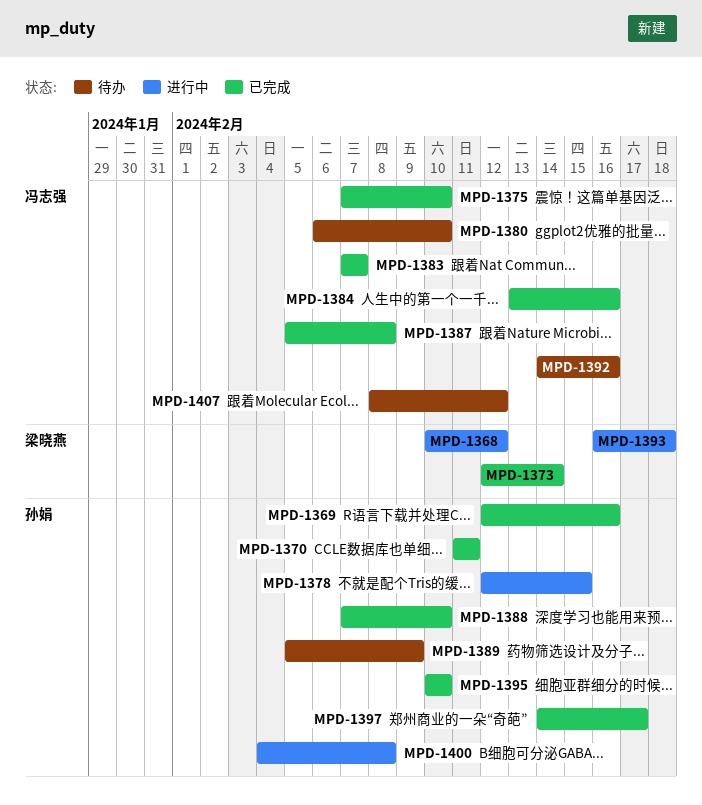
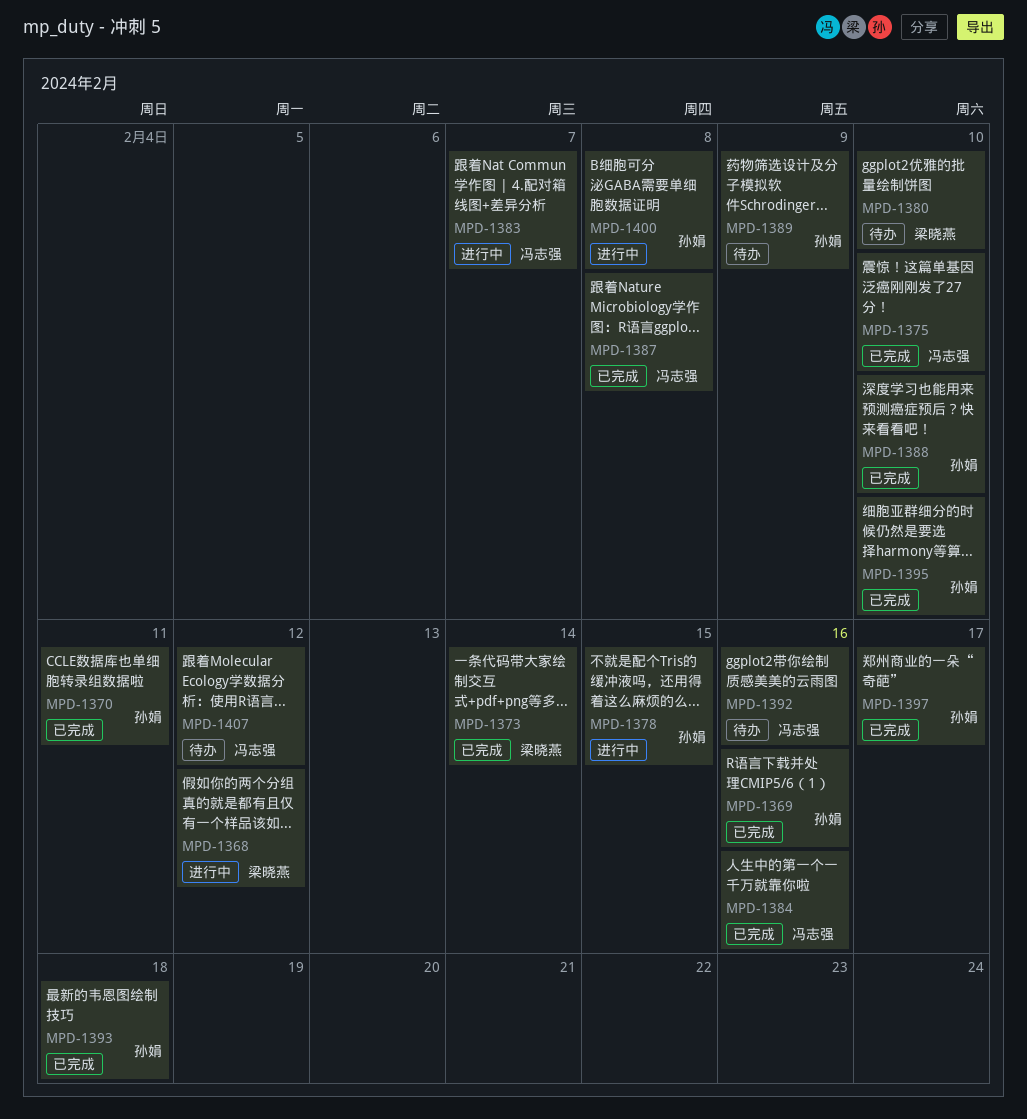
MPD-1380, owner: 冯志强 -> 梁晓燕
MPD-1383, status: 已完成 -> 进行中
MPD-1393, status: 进行中 -> 已完成
MPD-1393, owner: 梁晓燕 -> 孙娟

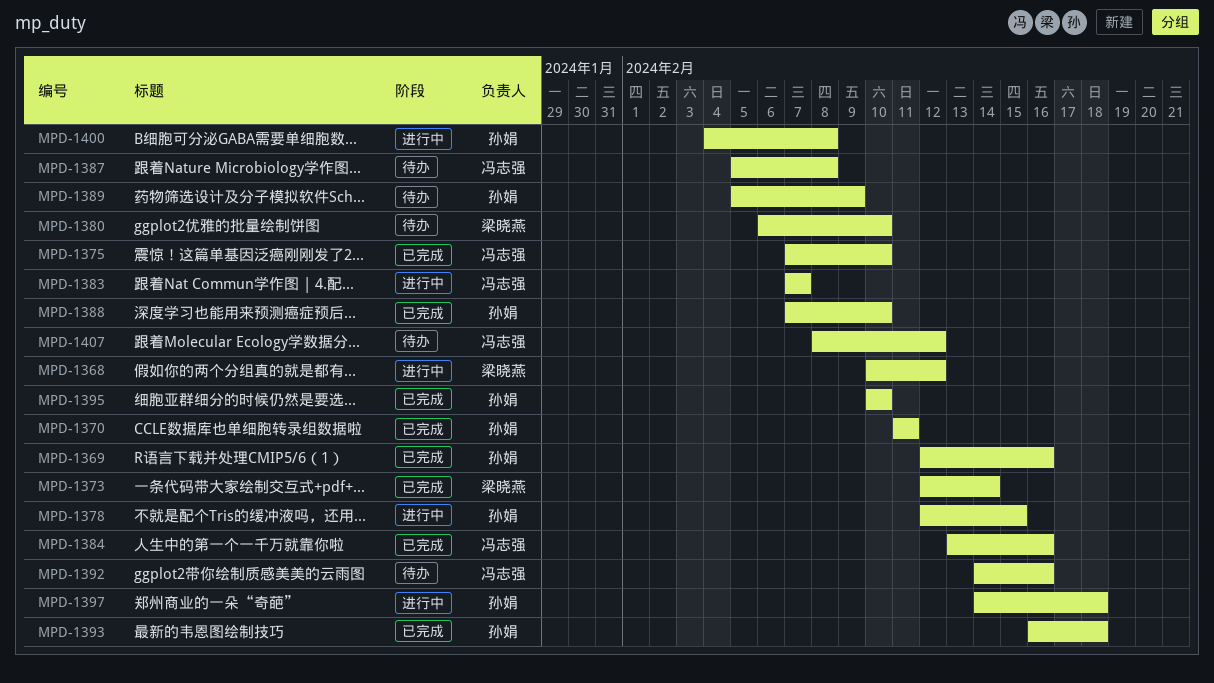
MPD-1387, status: 已完成 -> 待办
MPD-1397, status: 已完成 -> 进行中
MPD-1397, due: Feb 17 -> Feb 18

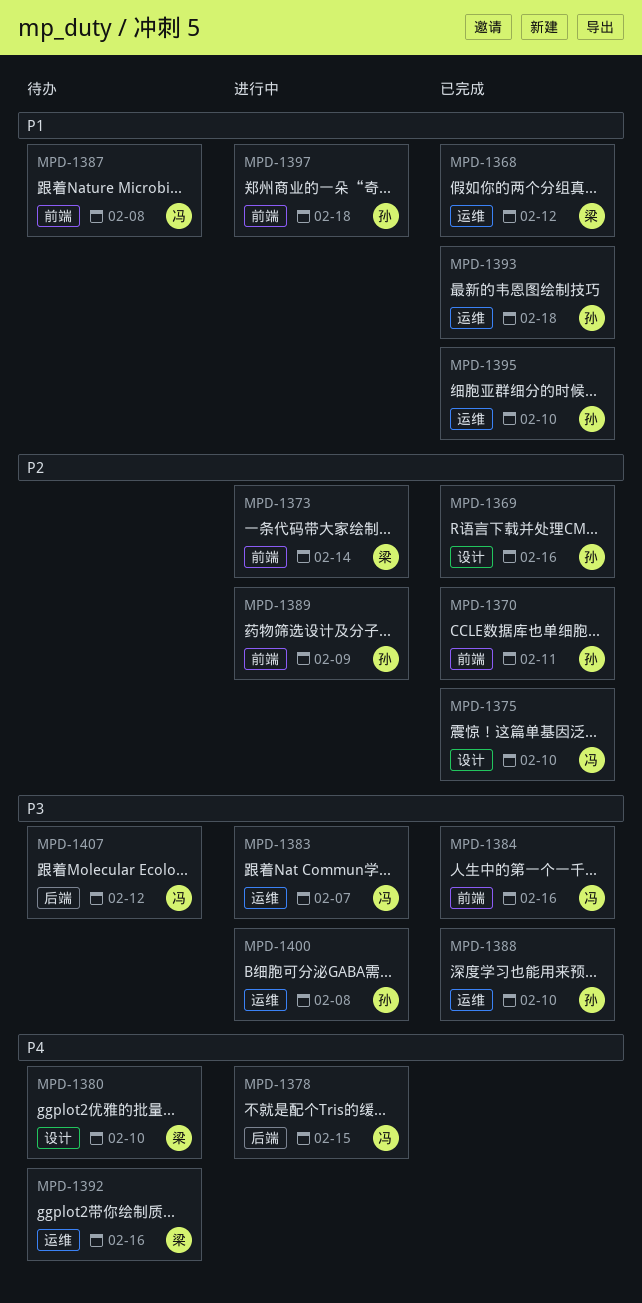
MPD-1368, status: 进行中 -> 已完成
MPD-1373, status: 已完成 -> 进行中
MPD-1378, owner: 孙娟 -> 冯志强
MPD-1389, status: 待办 -> 进行中
MPD-1392, owner: 冯志强 -> 梁晓燕

